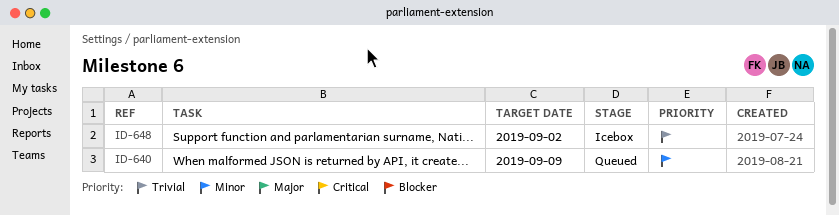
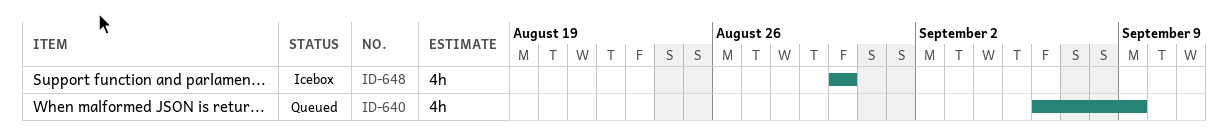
ID-648, due: Sep 2 -> Aug 30

